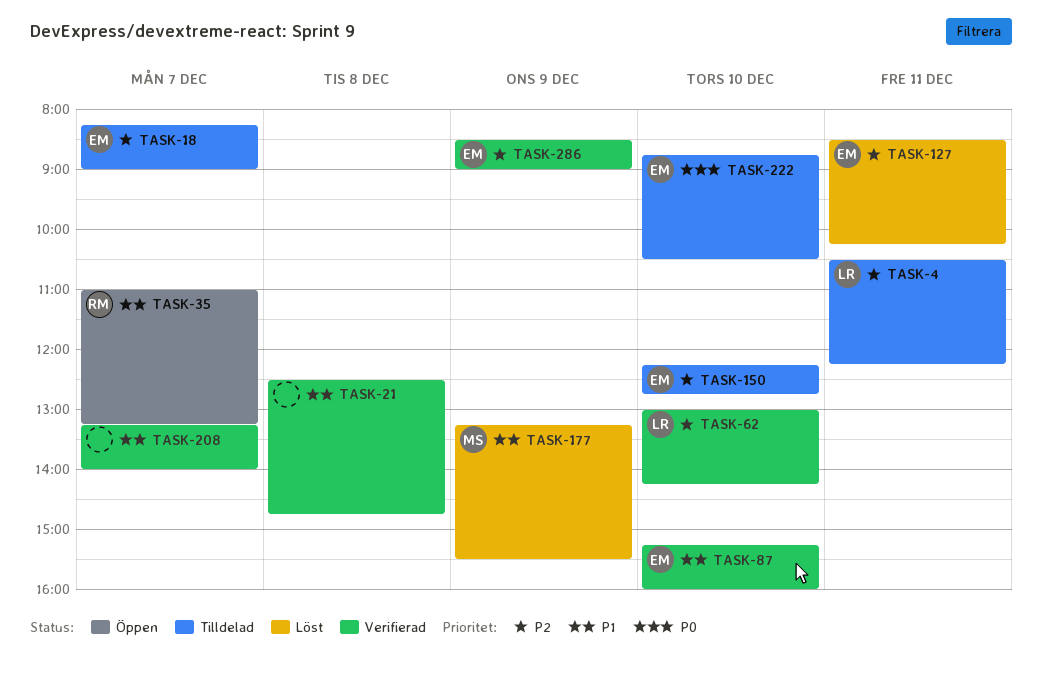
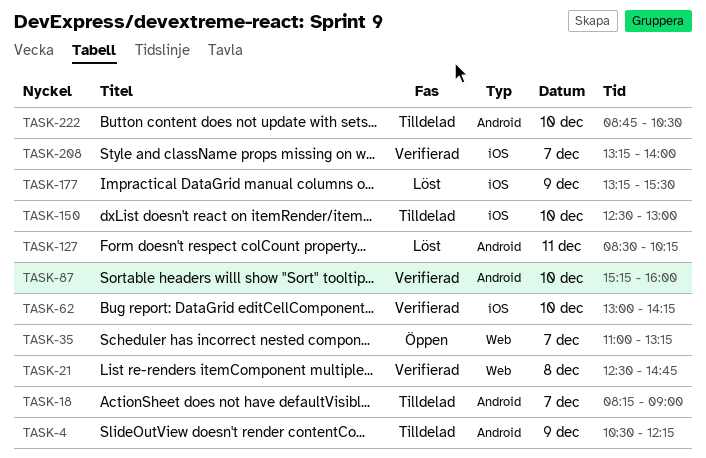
TASK-4, day: Dec 11 -> Dec 9
TASK-150, begins: 12:15 -> 12:30
TASK-150, ends: 12:45 -> 13:00
TASK-286: present -> none

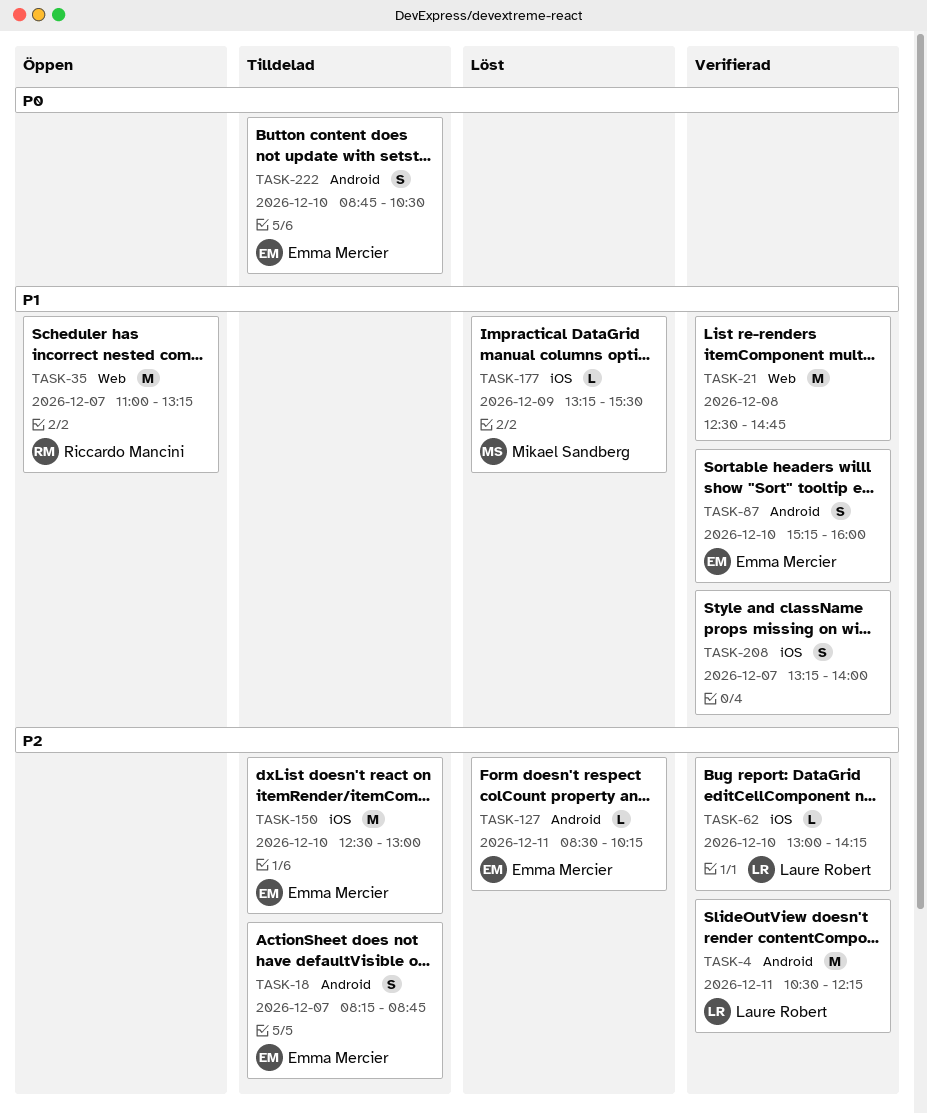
TASK-4, status: Tilldelad -> Verifierad
TASK-4, day: Dec 9 -> Dec 11
TASK-18, ends: 09:00 -> 08:45

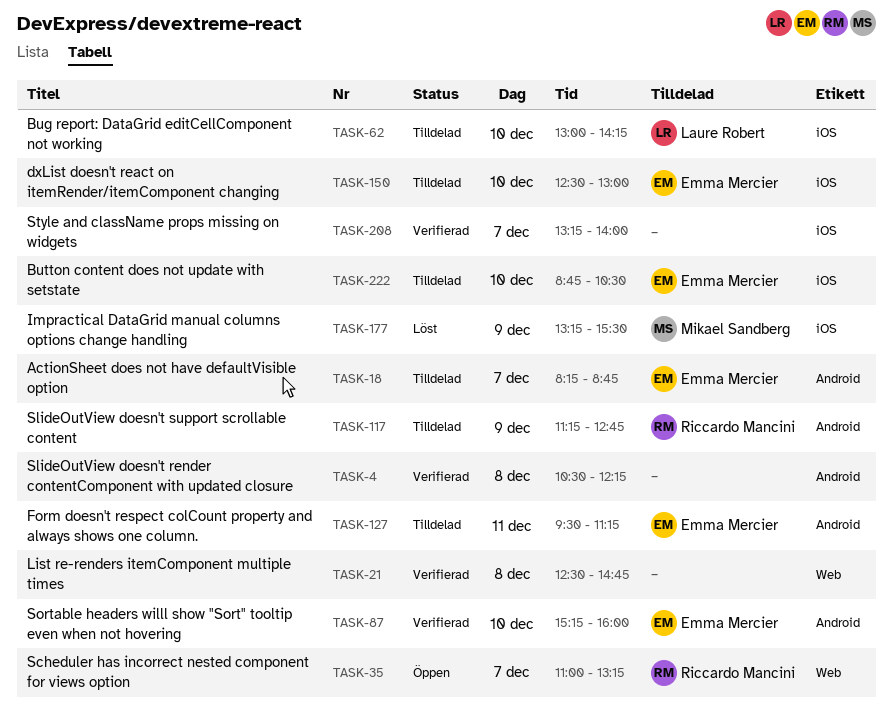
TASK-4, owner: Laure Robert -> none
TASK-4, day: Dec 11 -> Dec 8
TASK-62, status: Verifierad -> Tilldelad
TASK-117: none -> present
TASK-127, status: Löst -> Tilldelad
TASK-127, begins: 08:30 -> 09:30
TASK-127, ends: 10:15 -> 11:15
TASK-222, label: Android -> iOS

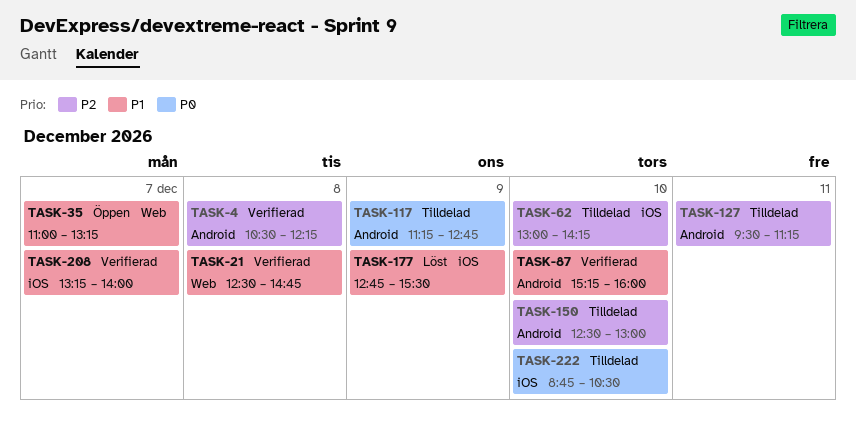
TASK-18: present -> none
TASK-150, label: iOS -> Android
TASK-177, begins: 13:15 -> 12:45

